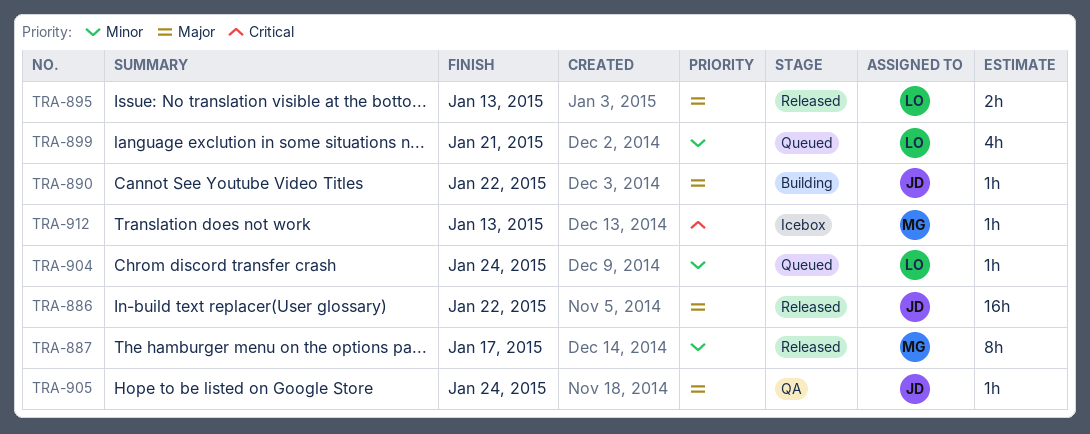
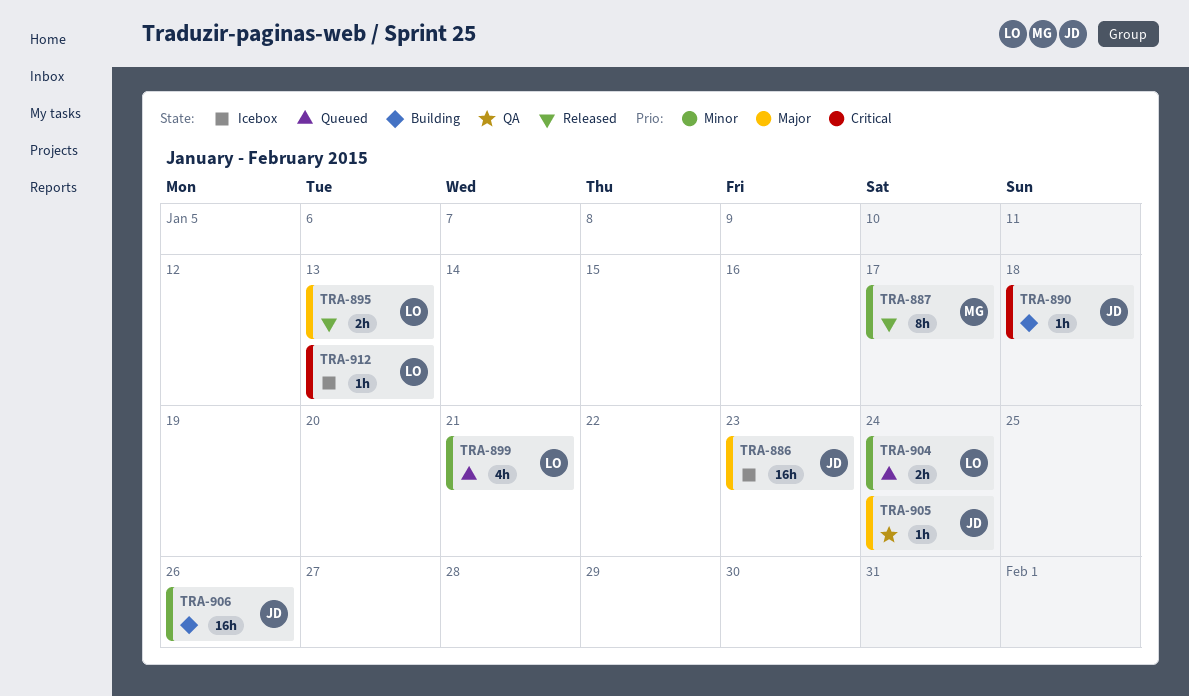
TRA-886, status: Released -> Icebox
TRA-886, due: Jan 22 -> Jan 23
TRA-890, priority: Major -> Critical
TRA-890, due: Jan 22 -> Jan 18
TRA-904, estimate: 1h -> 2h
TRA-906: none -> present
TRA-912, owner: MG -> LO

